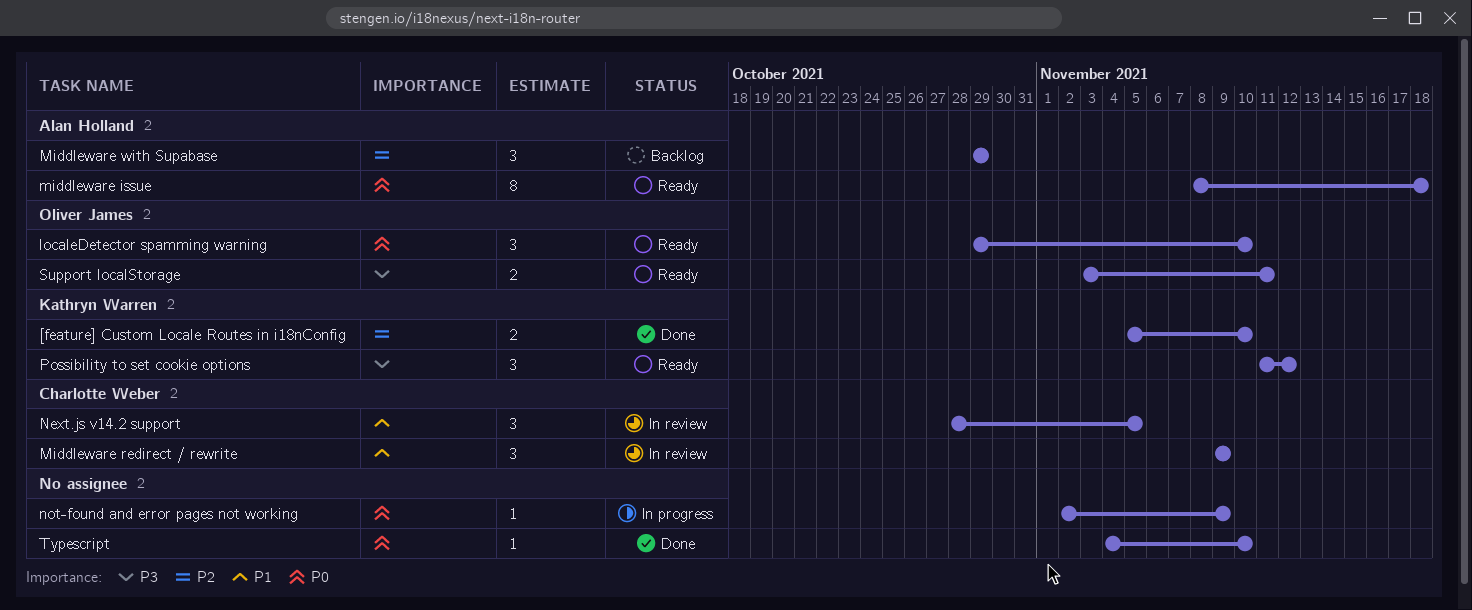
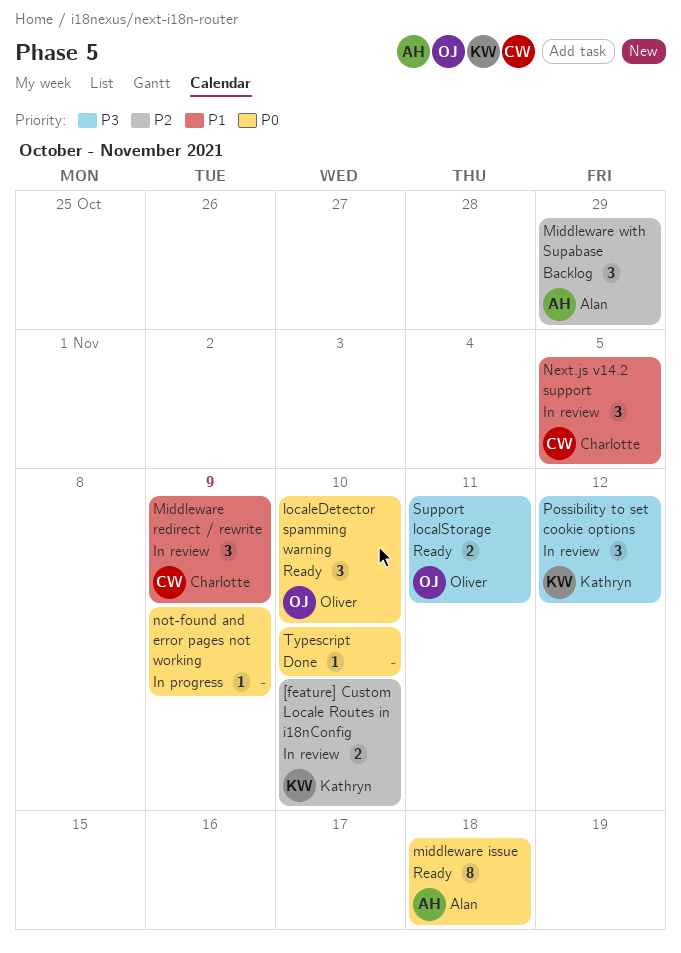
[feature] Custom Locale Routes in i18nConfig, status: Done -> In review
Possibility to set cookie options, status: Ready -> In review

